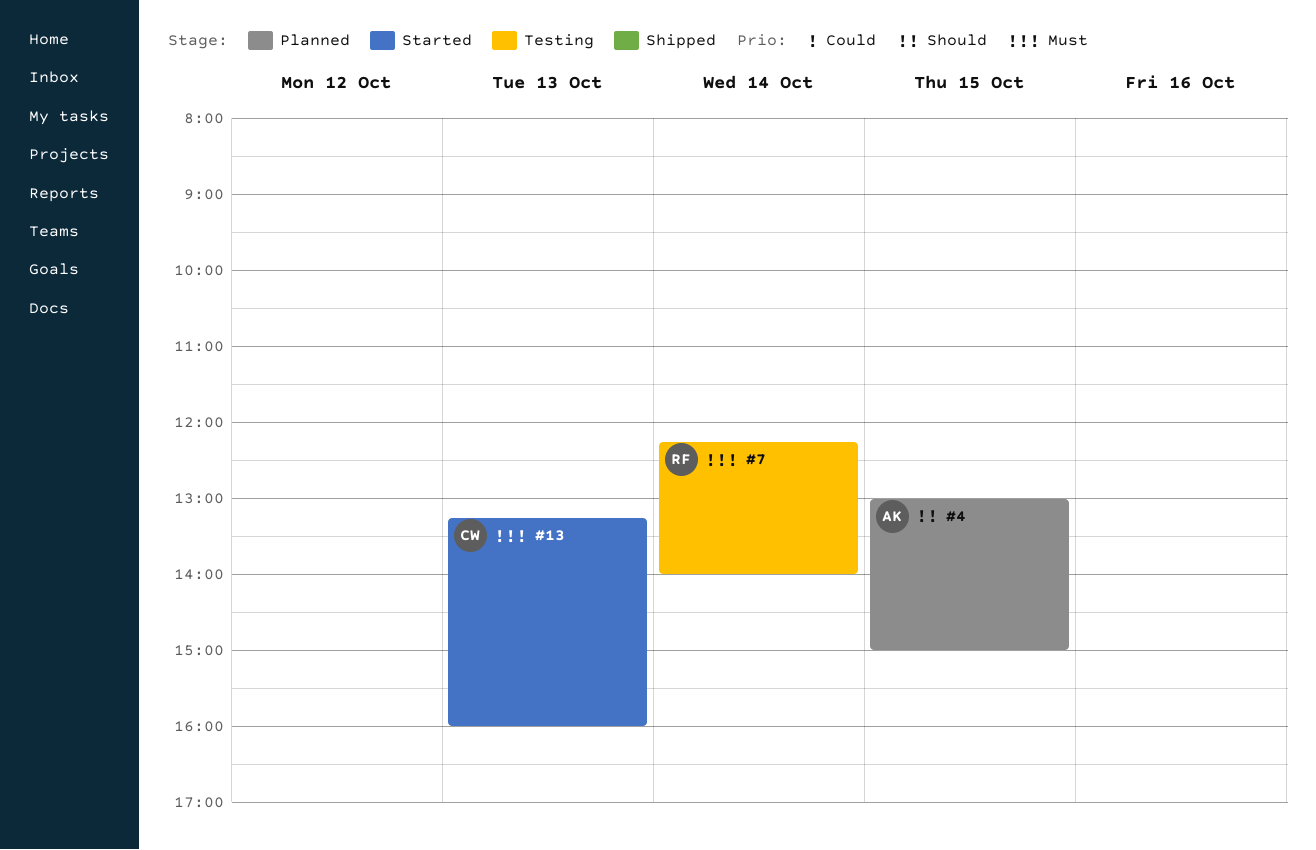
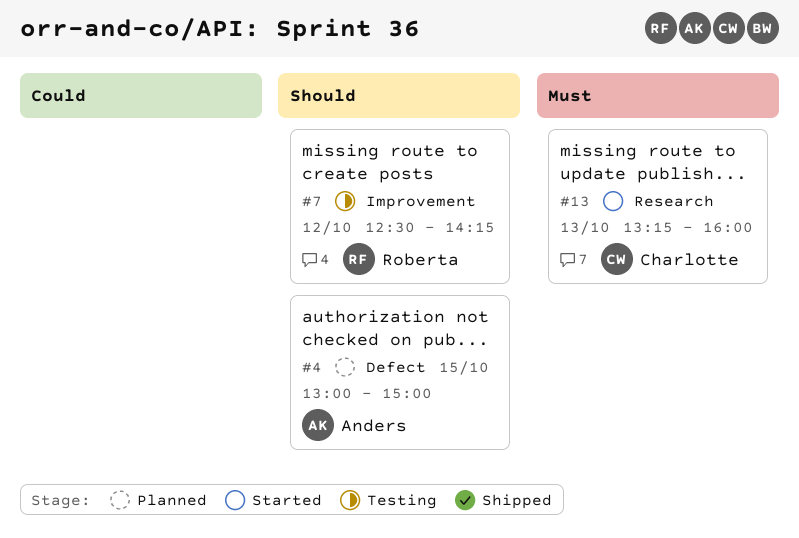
#7, priority: Must -> Should
#7, day: Oct 14 -> Oct 12
#7, begins: 12:15 -> 12:30
#7, ends: 14:00 -> 14:15

